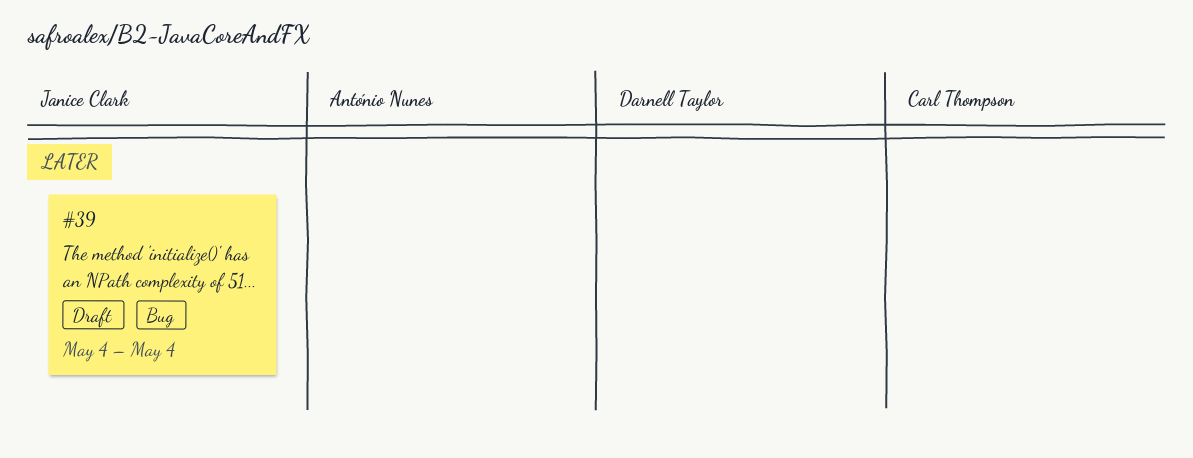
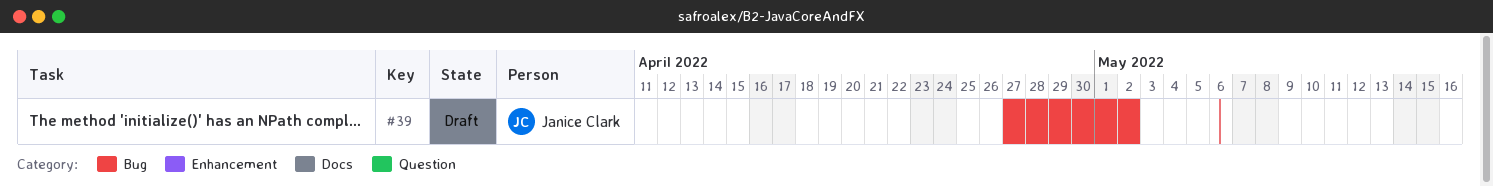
#39, start: May 4 -> Apr 27
#39, due: May 4 -> May 2

